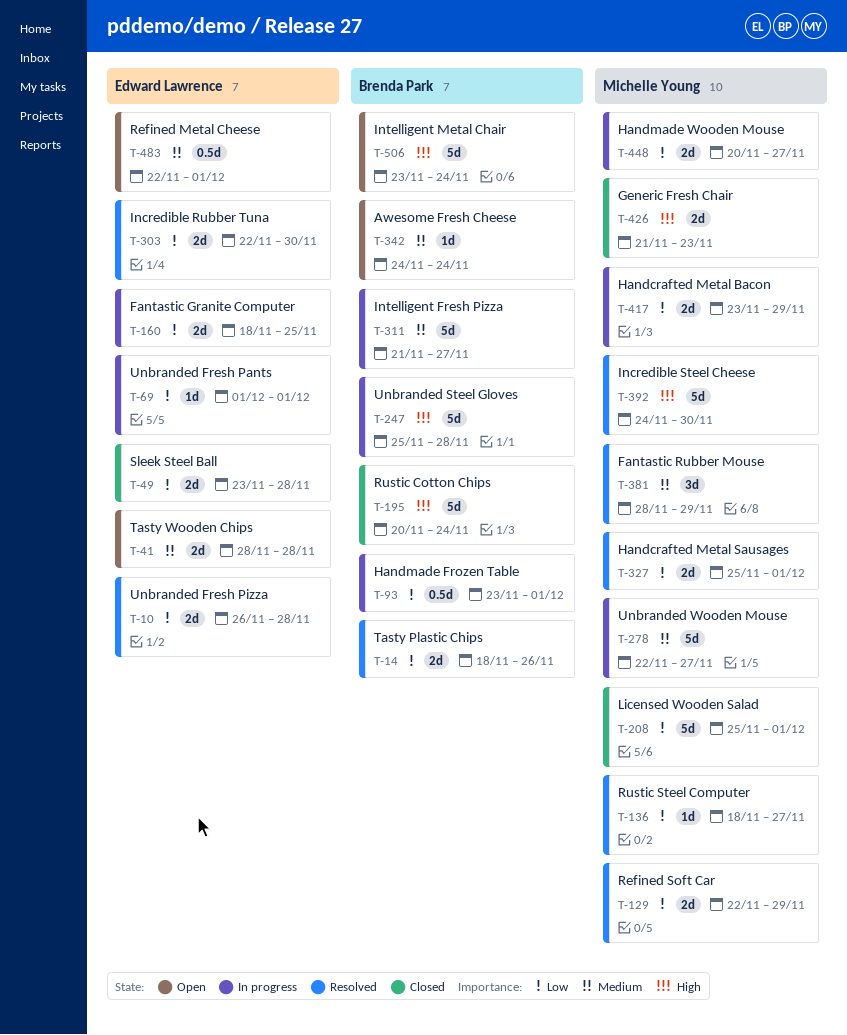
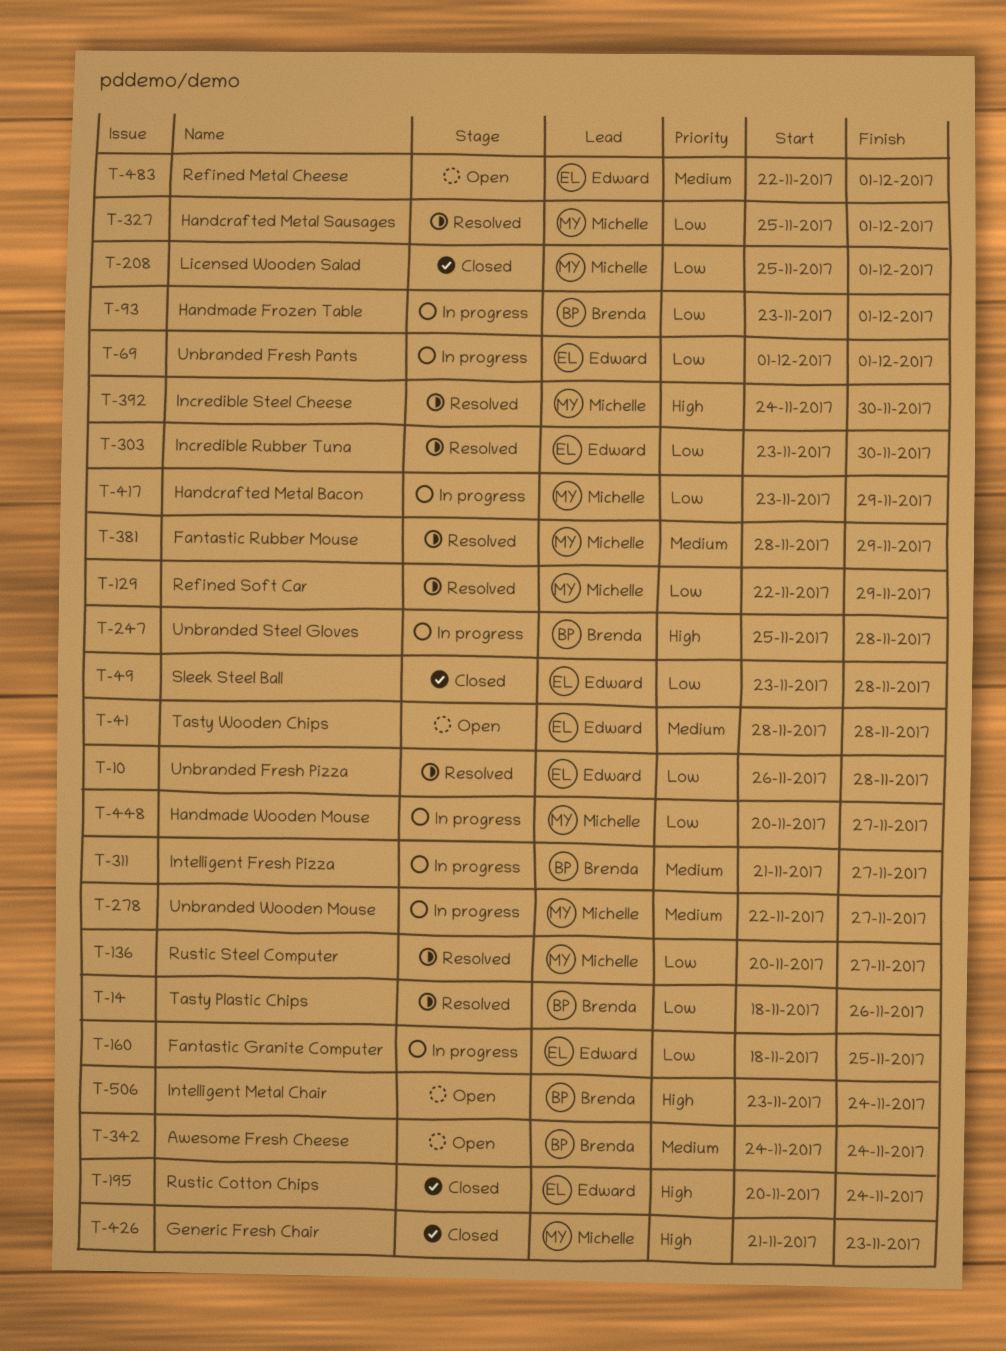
T-136, start: Nov 18 -> Nov 20
T-195, owner: Brenda Park -> Edward Lawrence
T-303, start: Nov 22 -> Nov 23

